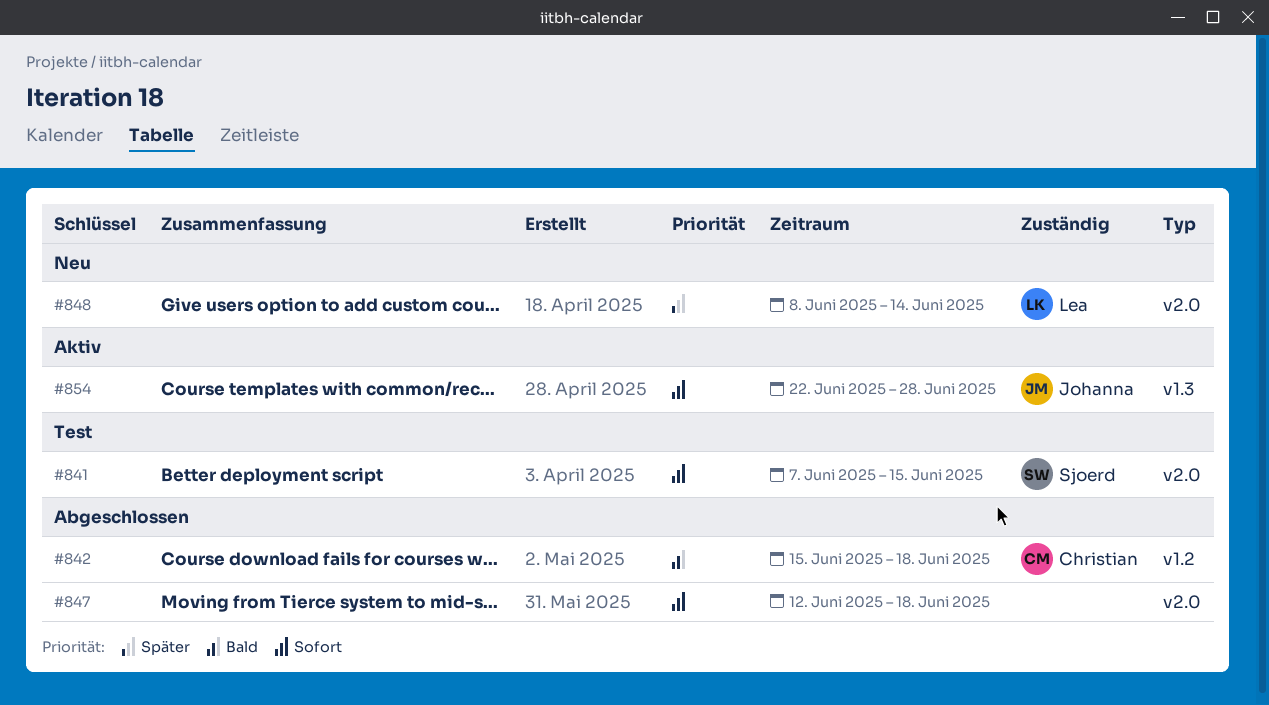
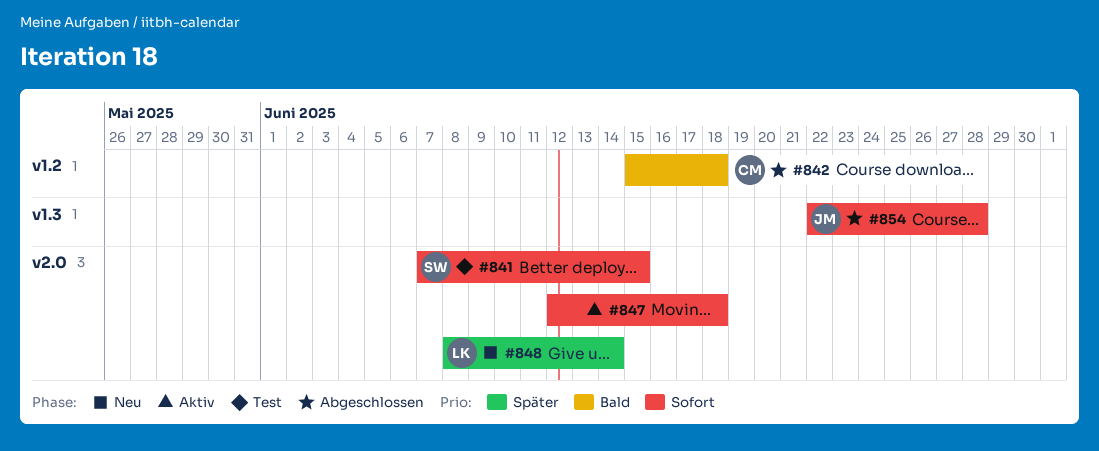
#847, status: Abgeschlossen -> Aktiv
#854, status: Aktiv -> Abgeschlossen

